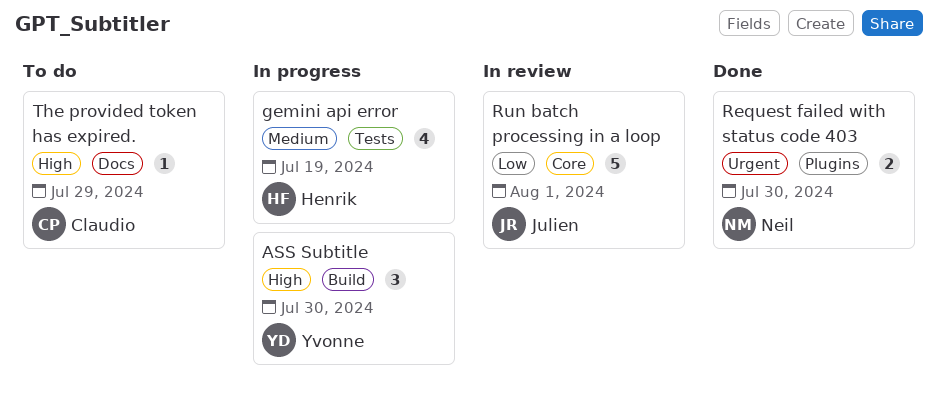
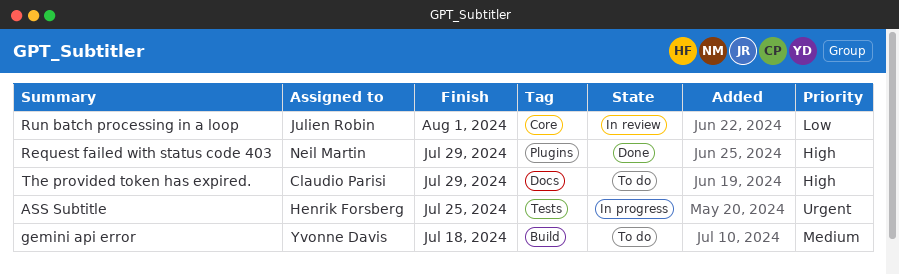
ASS Subtitle, owner: Yvonne Davis -> Henrik Forsberg
ASS Subtitle, priority: High -> Urgent
ASS Subtitle, label: Build -> Tests
ASS Subtitle, due: Jul 30 -> Jul 25
gemini api error, status: In progress -> To do
gemini api error, owner: Henrik Forsberg -> Yvonne Davis
gemini api error, label: Tests -> Build
gemini api error, due: Jul 19 -> Jul 18
Request failed with status code 403, priority: Urgent -> High
Request failed with status code 403, due: Jul 30 -> Jul 29

